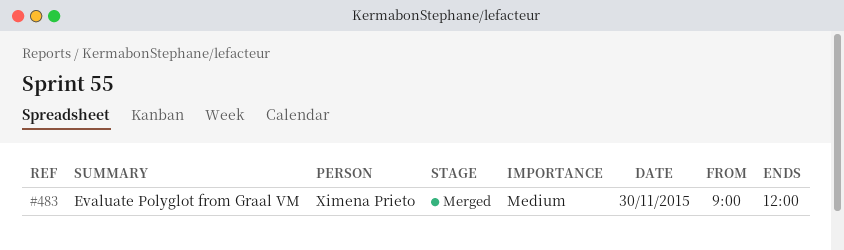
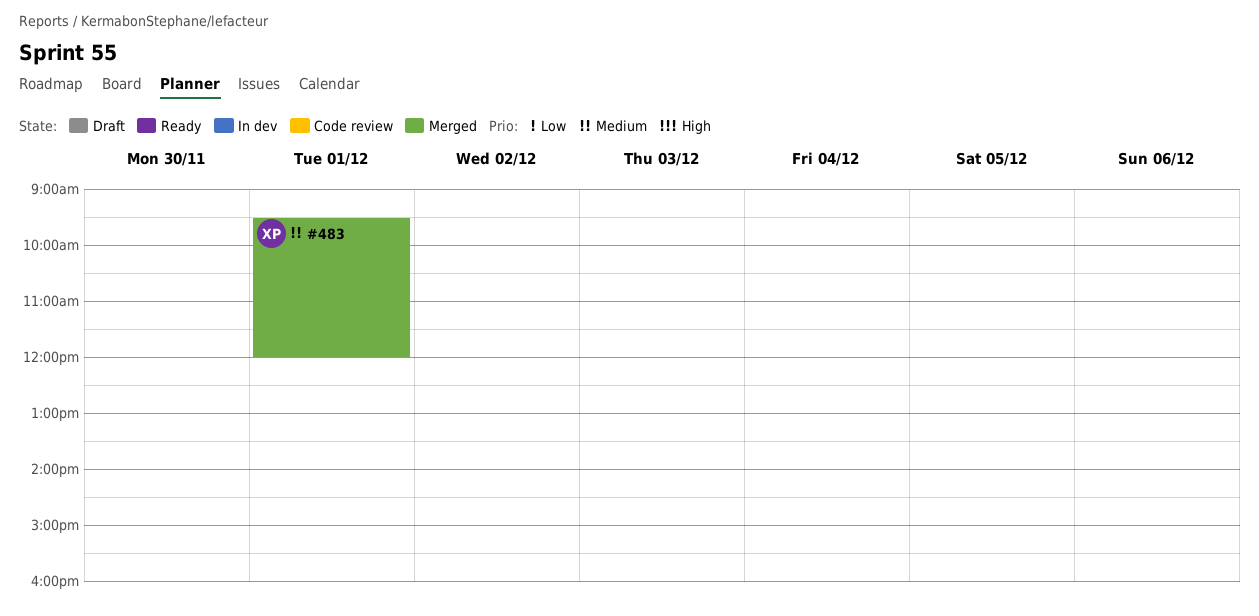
#483, day: Nov 30 -> Dec 1
#483, begins: 09:00 -> 09:30

